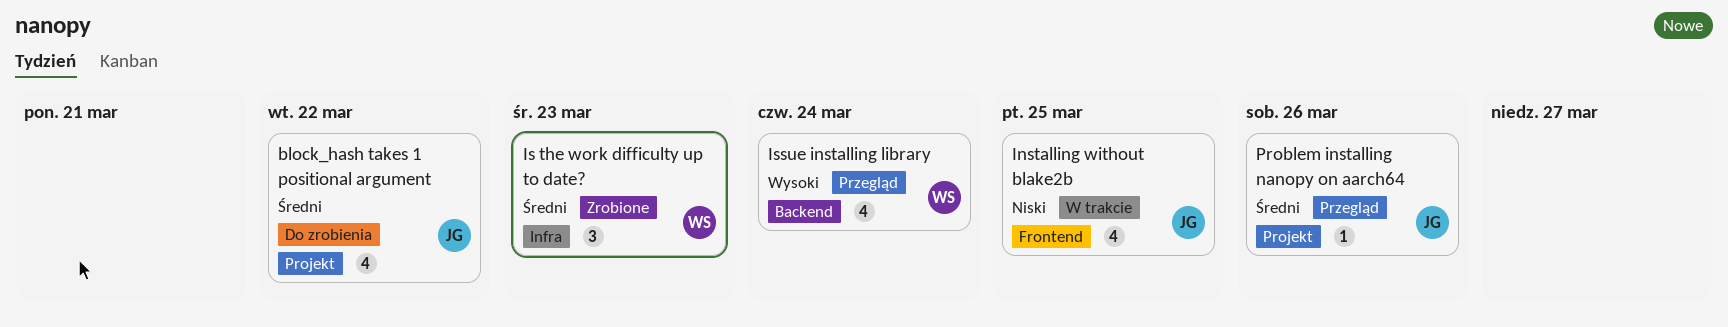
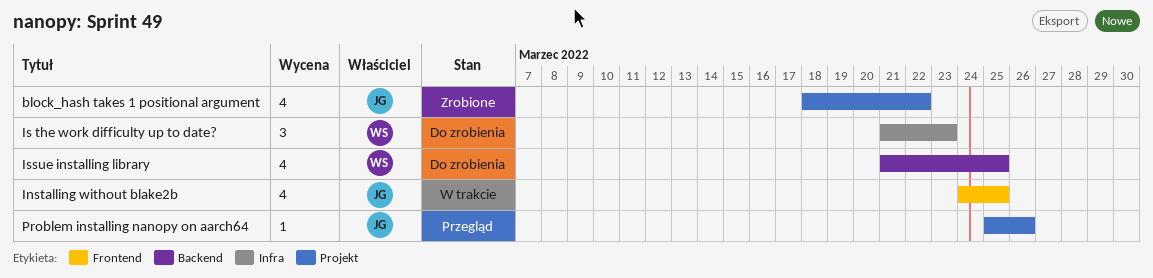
block_hash takes 1 positional argument, status: Do zrobienia -> Zrobione
Is the work difficulty up to date?, status: Zrobione -> Do zrobienia
Issue installing library, status: Przegląd -> Do zrobienia
Issue installing library, due: Mar 24 -> Mar 25

